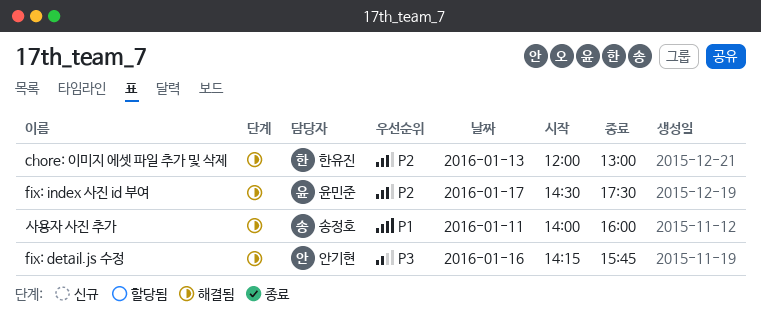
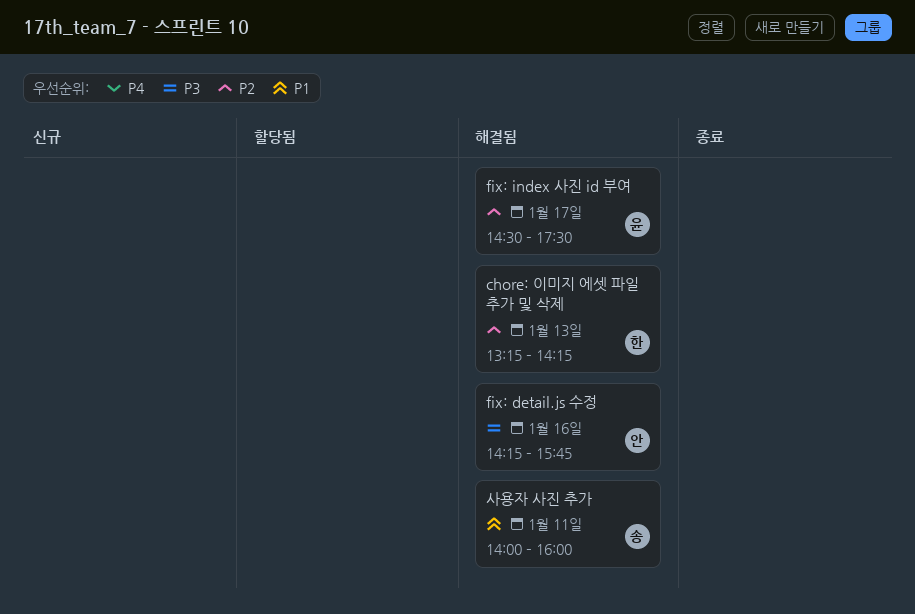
chore: 이미지 에셋 파일 추가 및 삭제, begins: 12:00 -> 13:15
chore: 이미지 에셋 파일 추가 및 삭제, ends: 13:00 -> 14:15

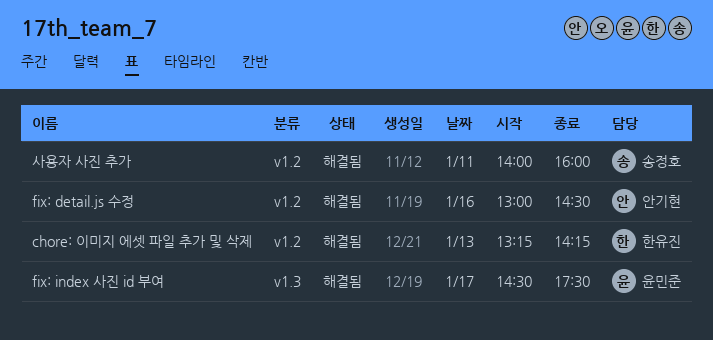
fix: detail.js 수정, begins: 14:15 -> 13:00
fix: detail.js 수정, ends: 15:45 -> 14:30

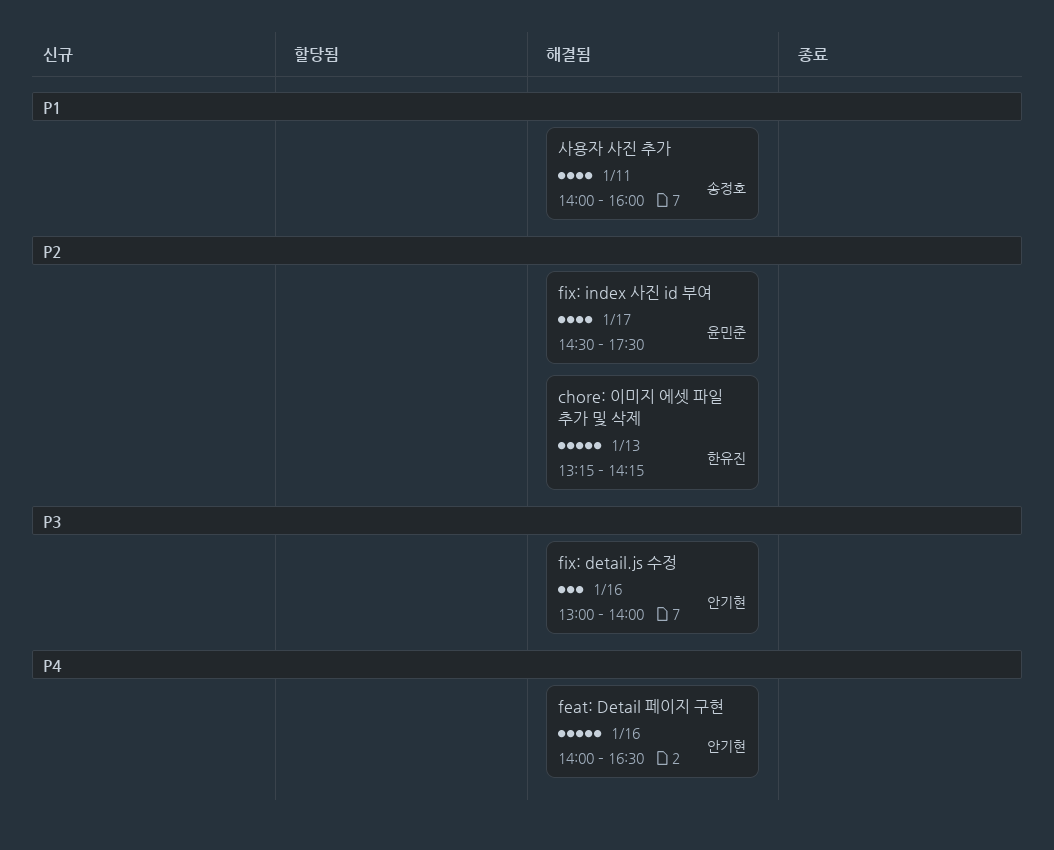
feat: Detail 페이지 구현: none -> present
fix: detail.js 수정, ends: 14:30 -> 14:00

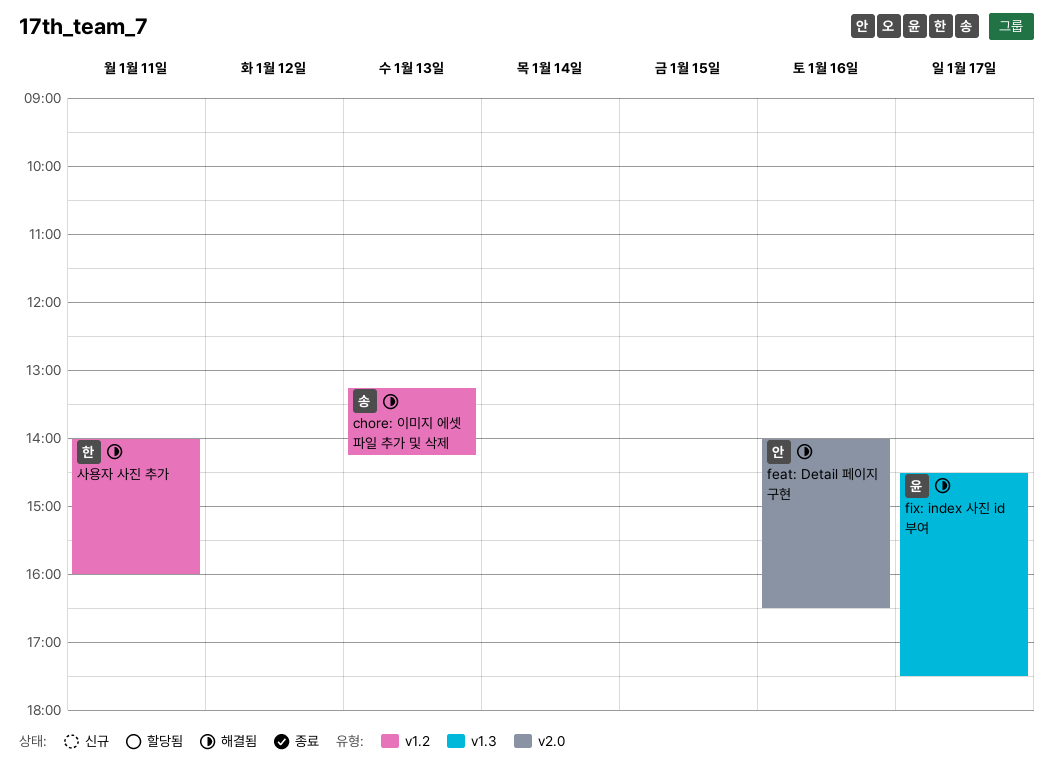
chore: 이미지 에셋 파일 추가 및 삭제, owner: 한유진 -> 송정호
fix: detail.js 수정: present -> none
사용자 사진 추가, owner: 송정호 -> 한유진

